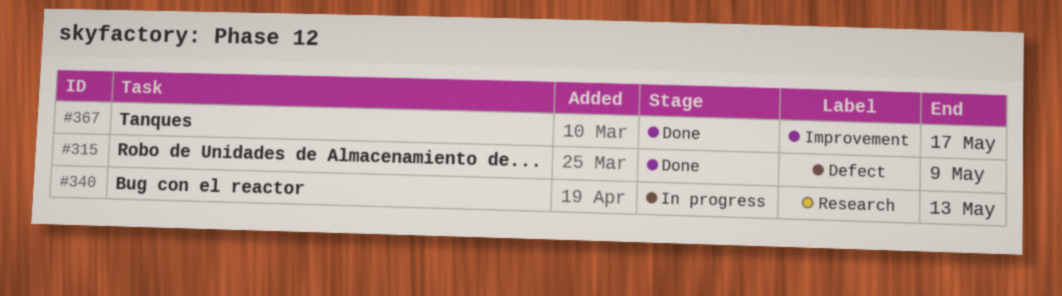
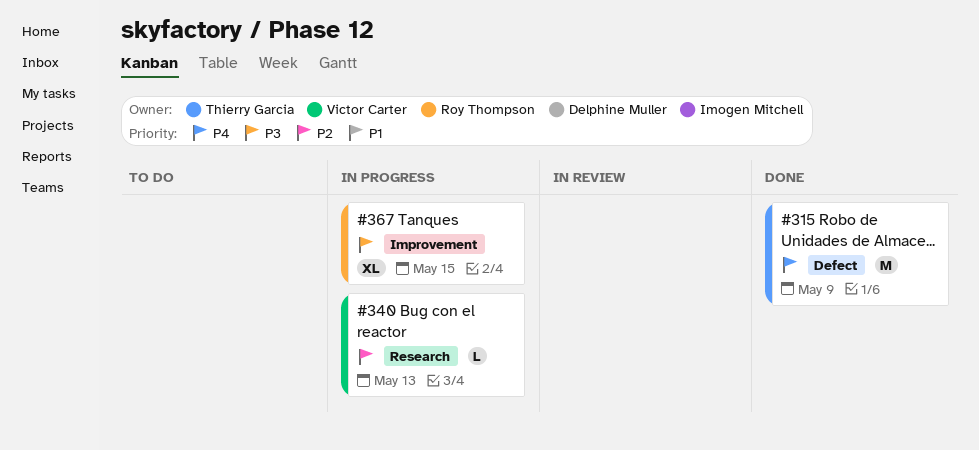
#367, status: Done -> In progress
#367, due: May 17 -> May 15

